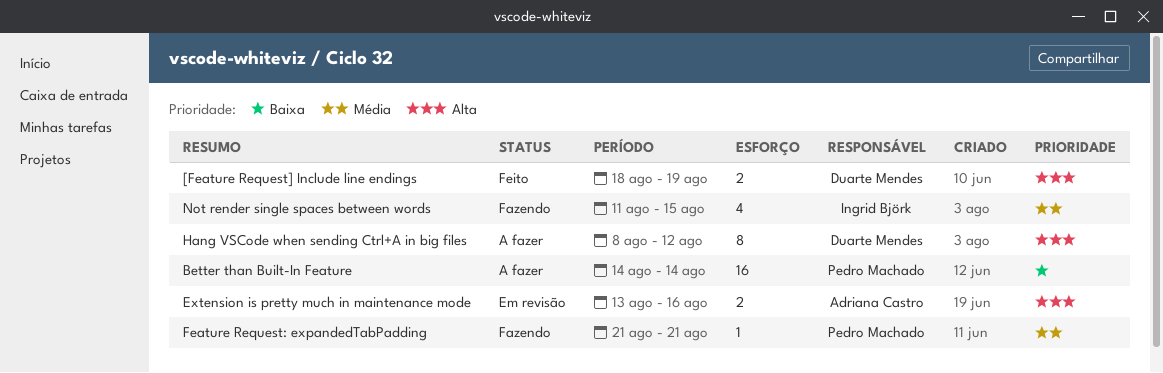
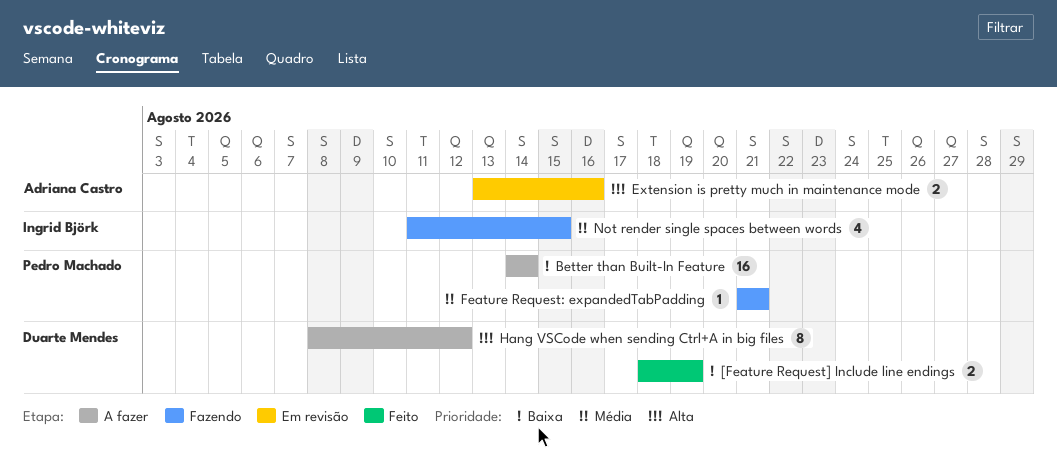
[Feature Request] Include line endings, priority: Alta -> Baixa

